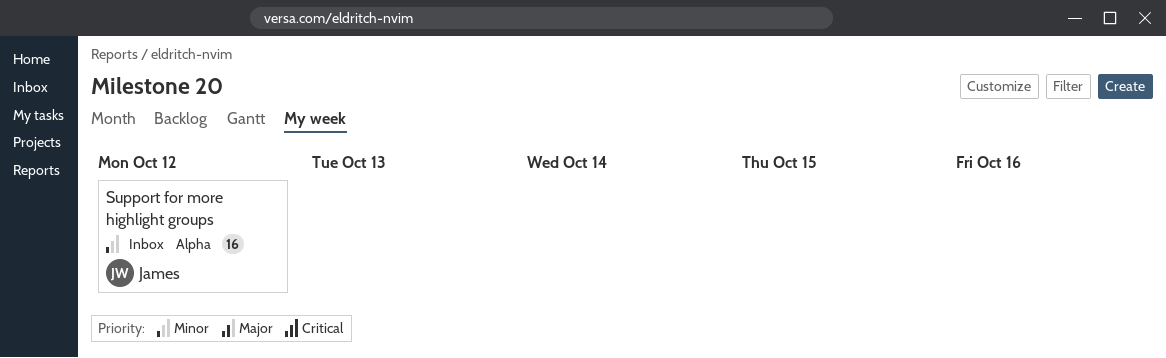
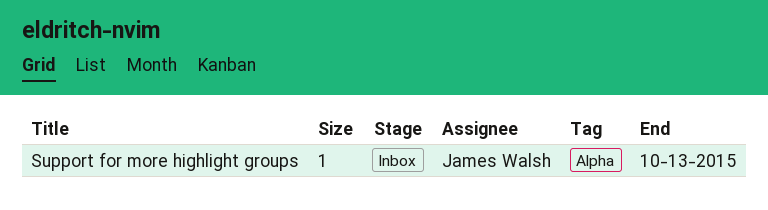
Support for more highlight groups, estimate: 16 -> 1
Support for more highlight groups, due: Oct 12 -> Oct 13

